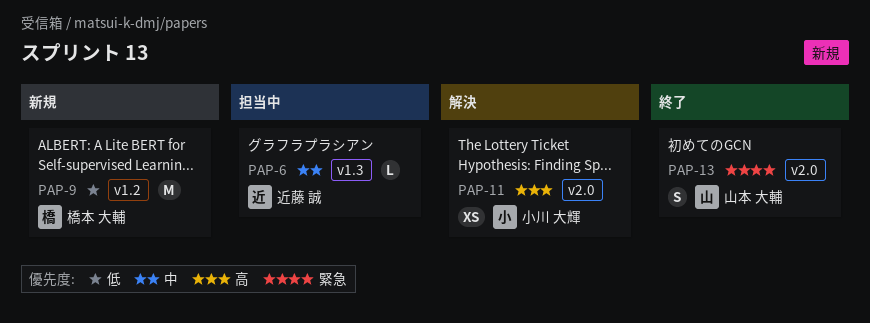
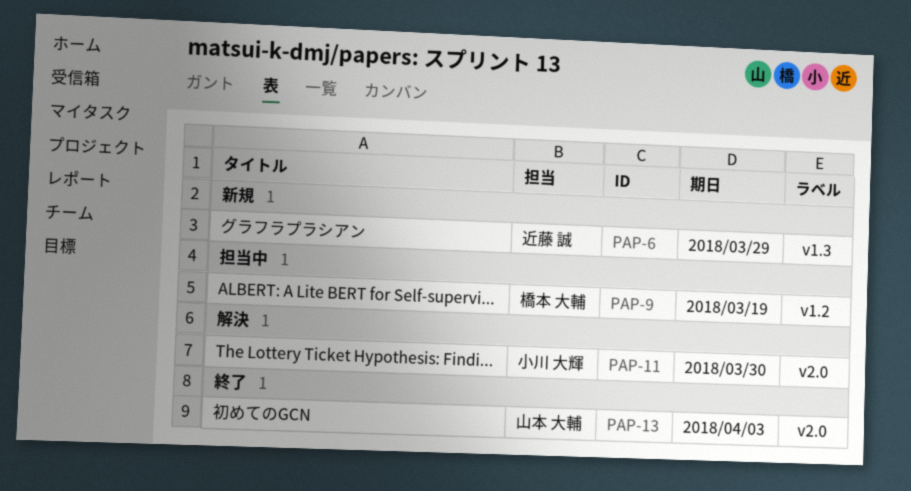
PAP-6, status: 担当中 -> 新規
PAP-9, status: 新規 -> 担当中

